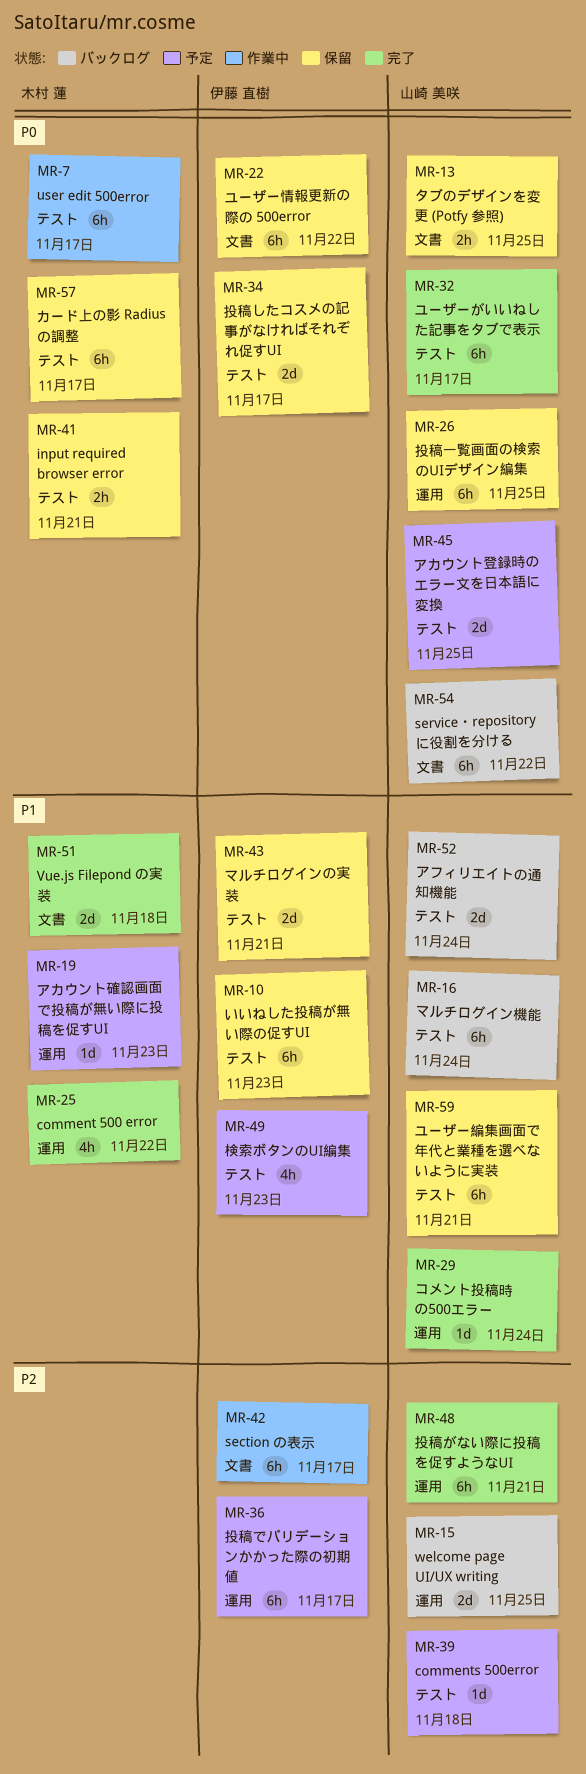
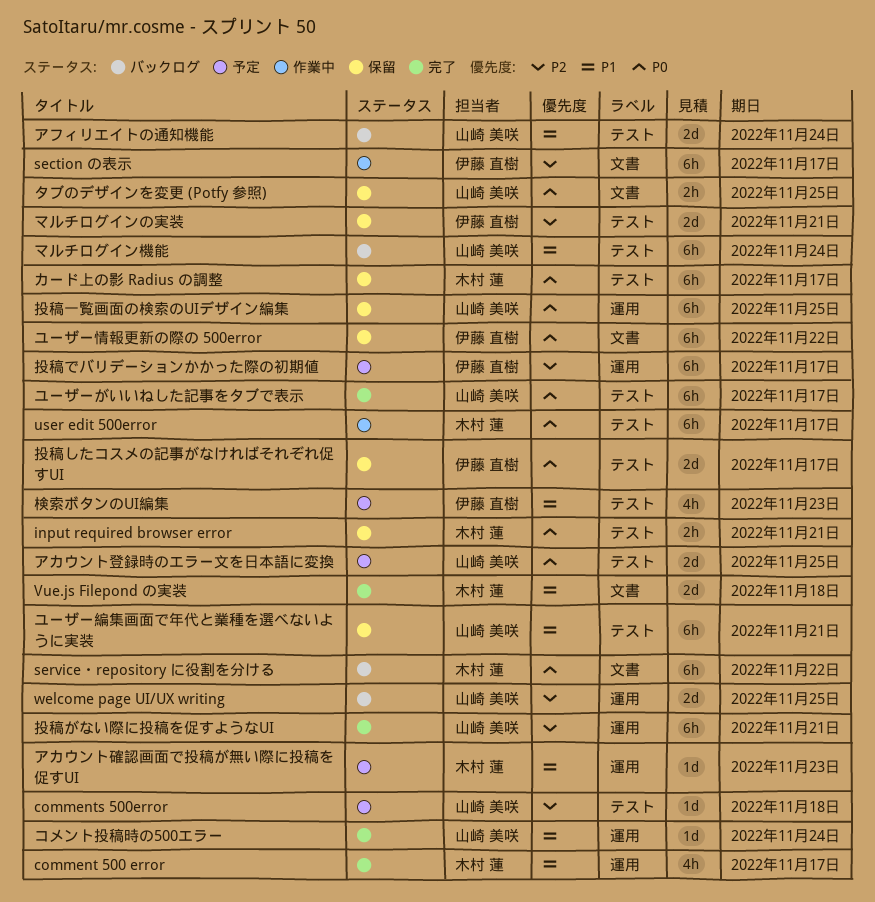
comment 500 error, due: Nov 22 -> Nov 17
service・repository に役割を分ける, owner: 山崎 美咲 -> 木村 蓮
いいねした投稿が無い際の促すUI: present -> none
マルチログインの実装, priority: P1 -> P2

